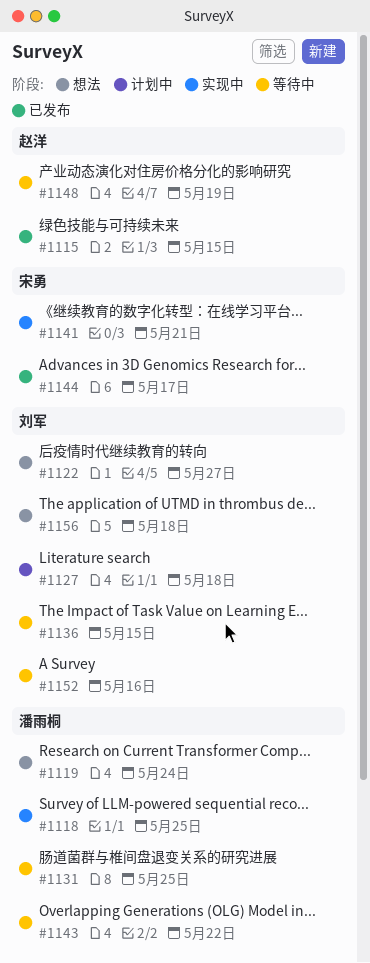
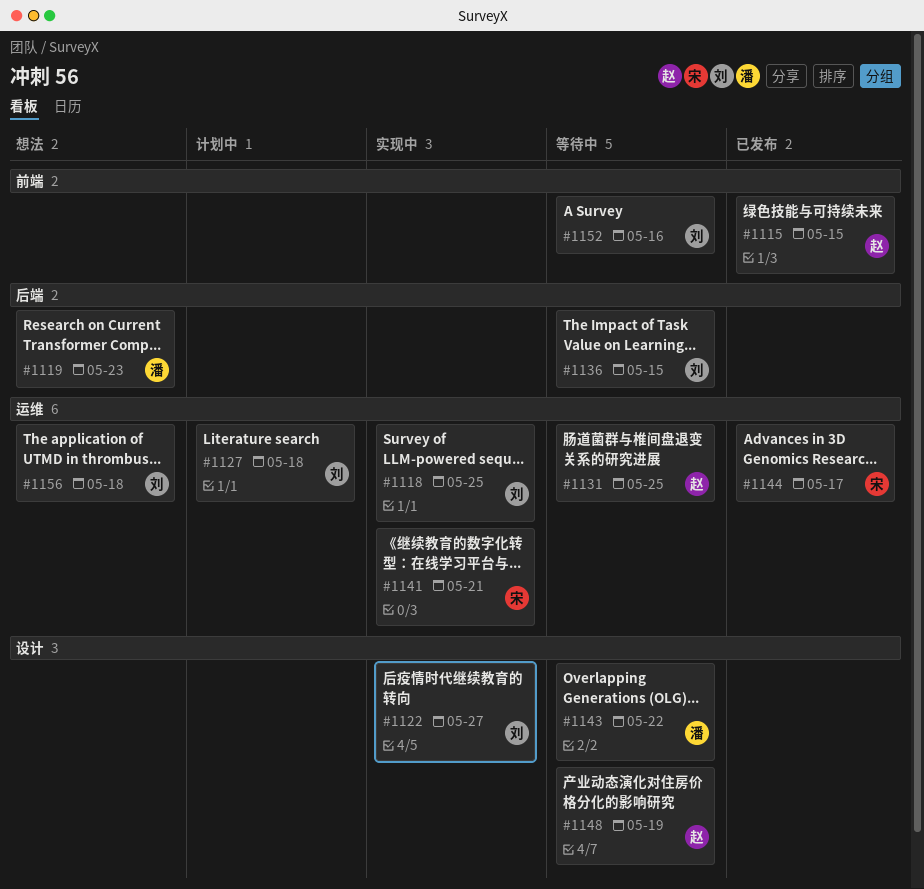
#1118, owner: 潘雨桐 -> 刘军
#1119, due: May 24 -> May 23
#1122, status: 想法 -> 实现中
#1131, owner: 潘雨桐 -> 赵洋

